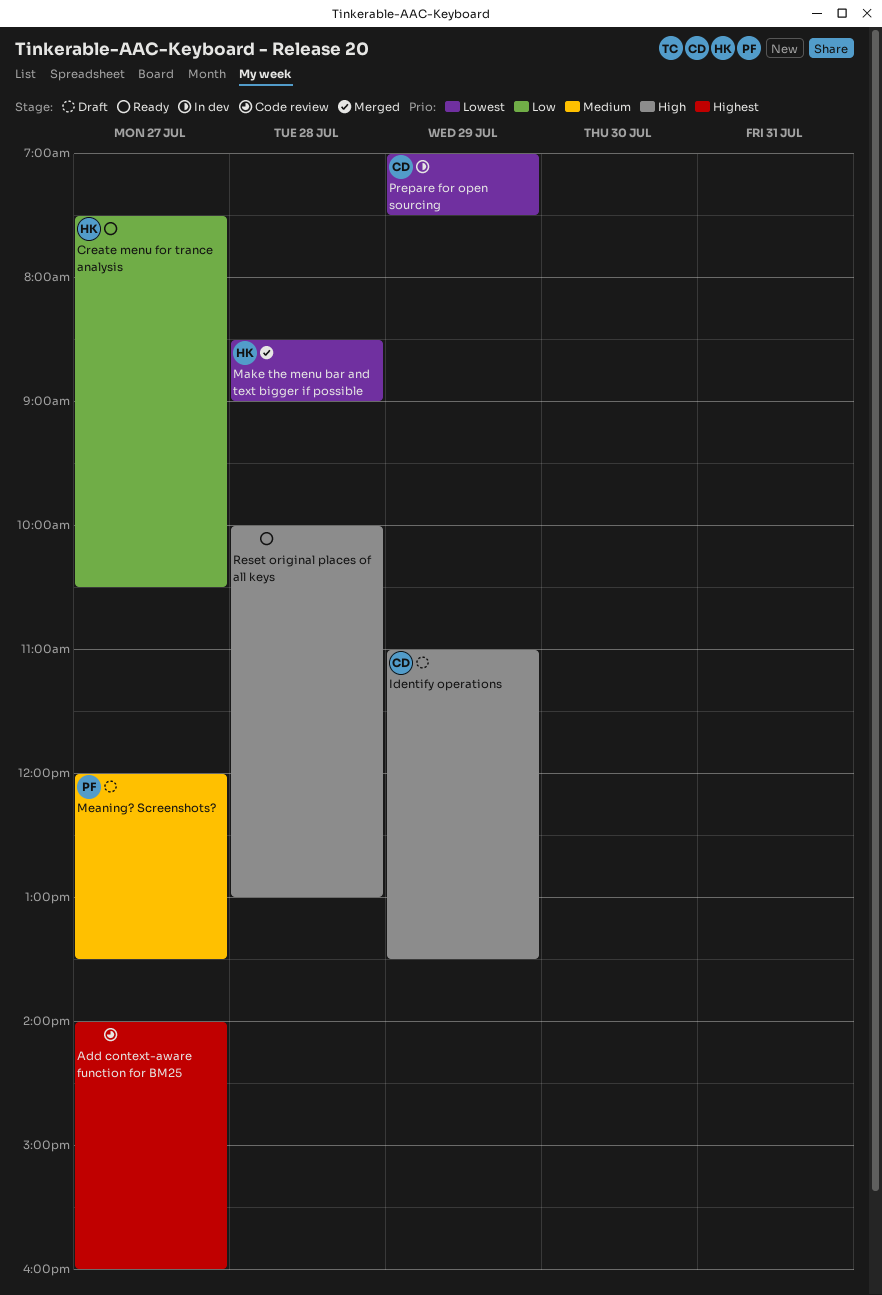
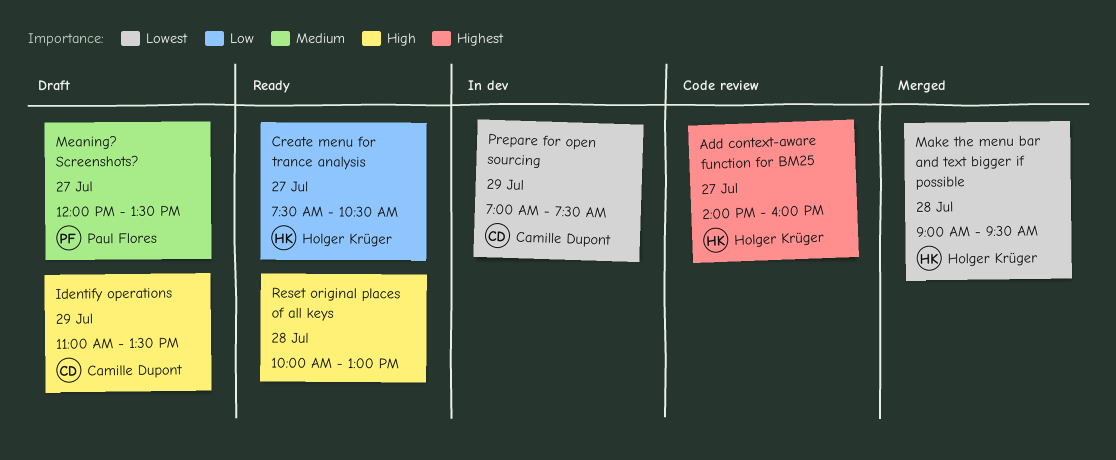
Add context-aware function for BM25, owner: none -> Holger Krüger
Make the menu bar and text bigger if possible, begins: 08:30 -> 09:00
Make the menu bar and text bigger if possible, ends: 09:00 -> 09:30

